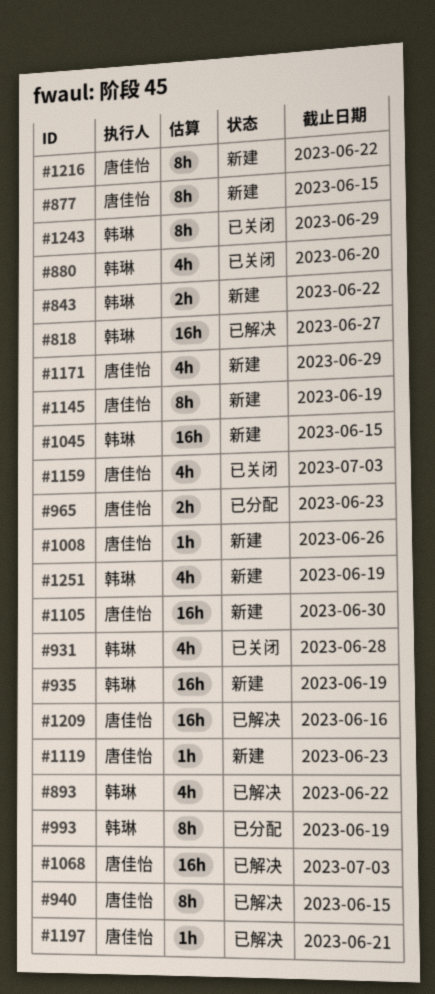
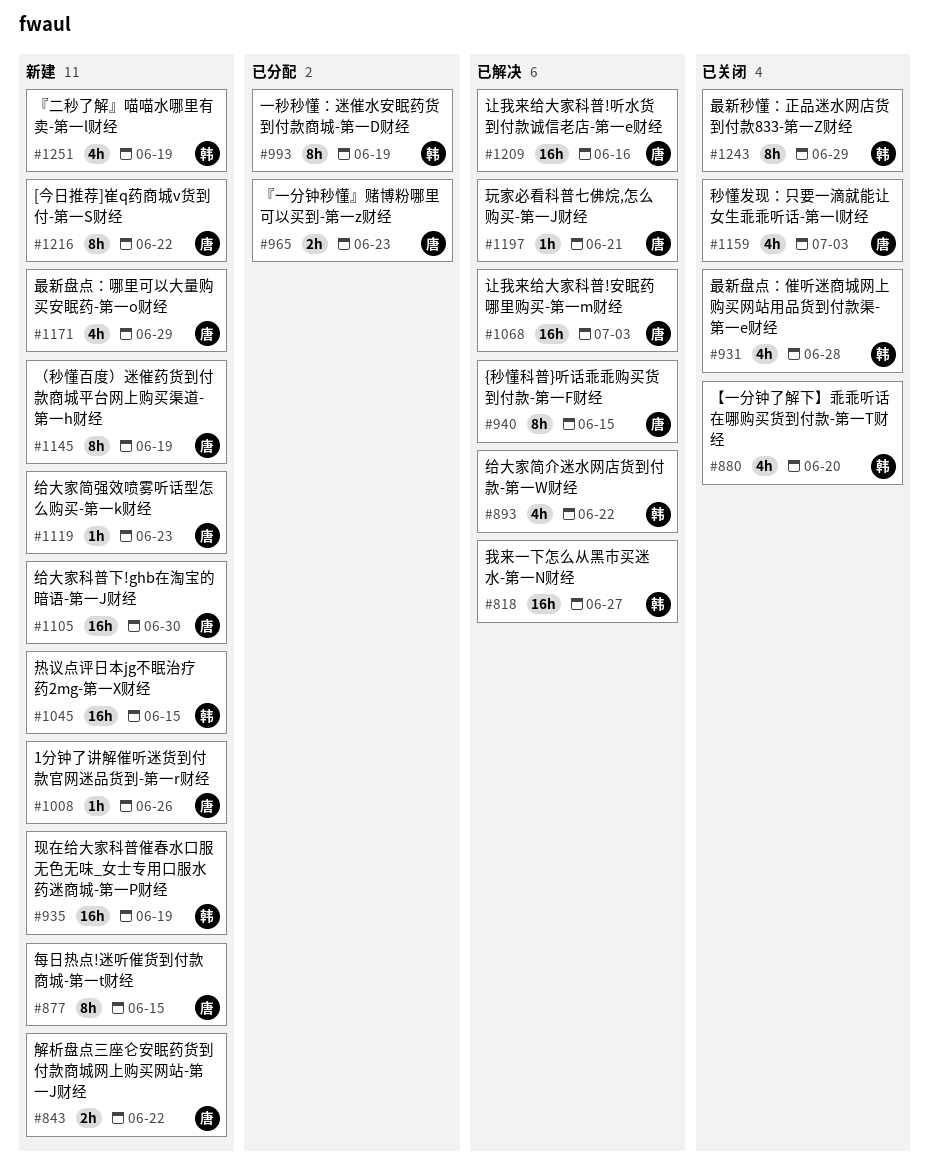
#843, owner: 韩琳 -> 唐佳怡

